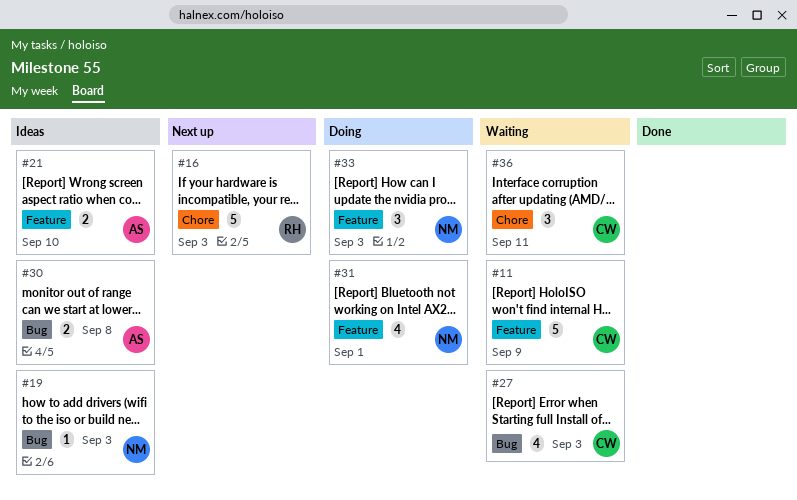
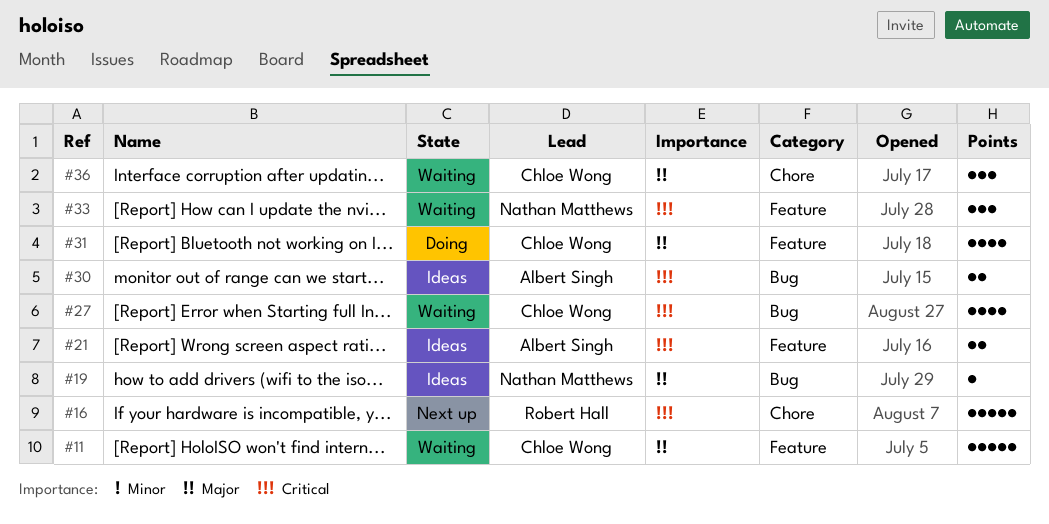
#31, owner: Nathan Matthews -> Chloe Wong
#33, status: Doing -> Waiting

